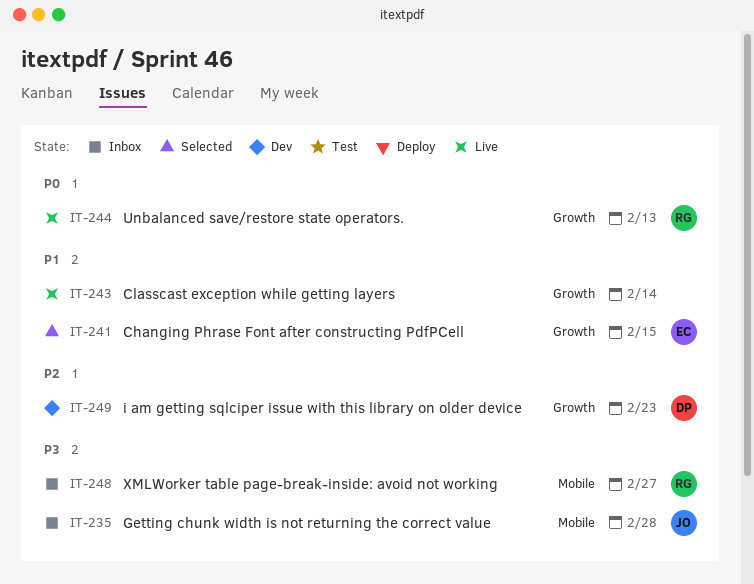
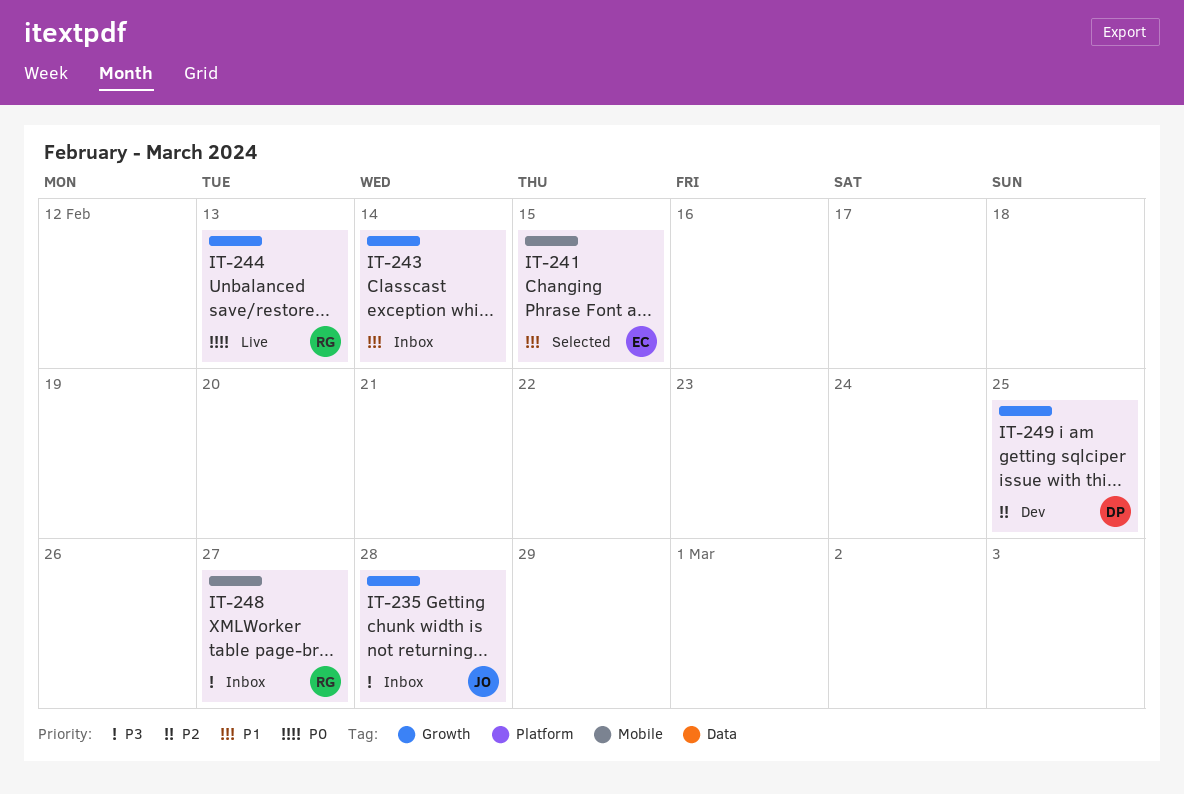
IT-235, label: Mobile -> Growth
IT-241, label: Growth -> Mobile
IT-243, status: Live -> Inbox
IT-249, due: Feb 23 -> Feb 25

